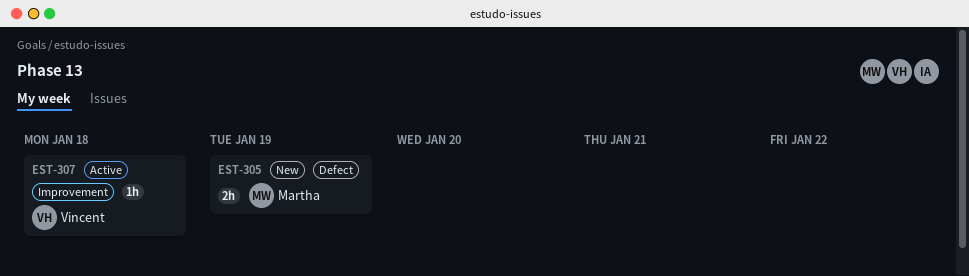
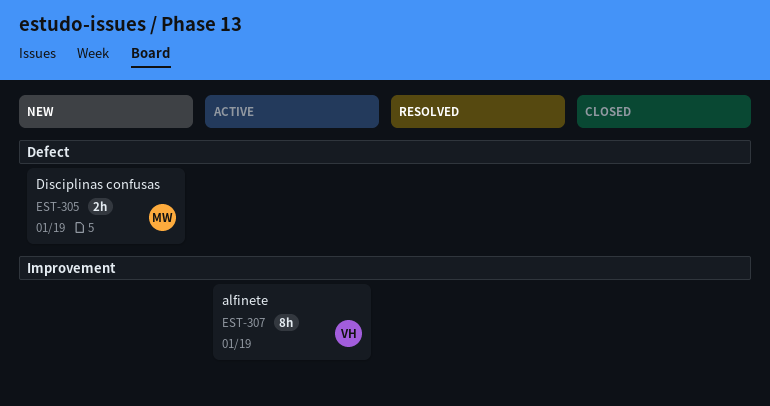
EST-307, estimate: 1h -> 8h
EST-307, due: Jan 18 -> Jan 19

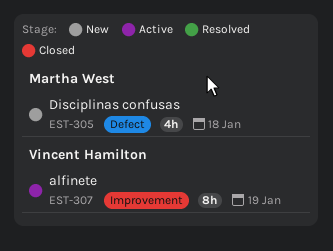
EST-305, estimate: 2h -> 4h
EST-305, due: Jan 19 -> Jan 18

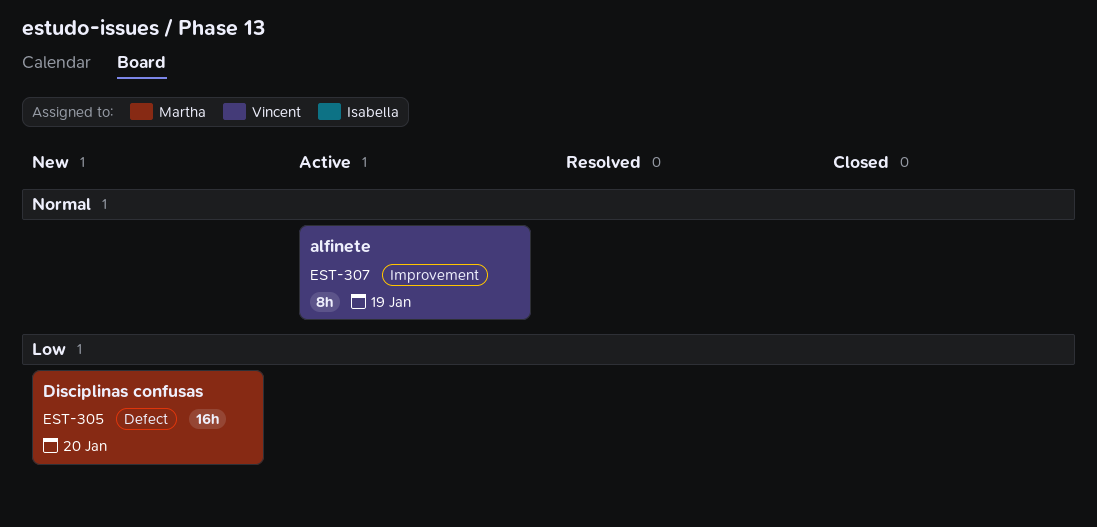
EST-305, estimate: 4h -> 16h
EST-305, due: Jan 18 -> Jan 20

